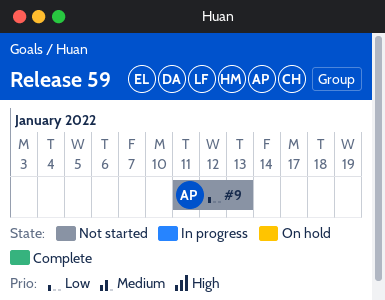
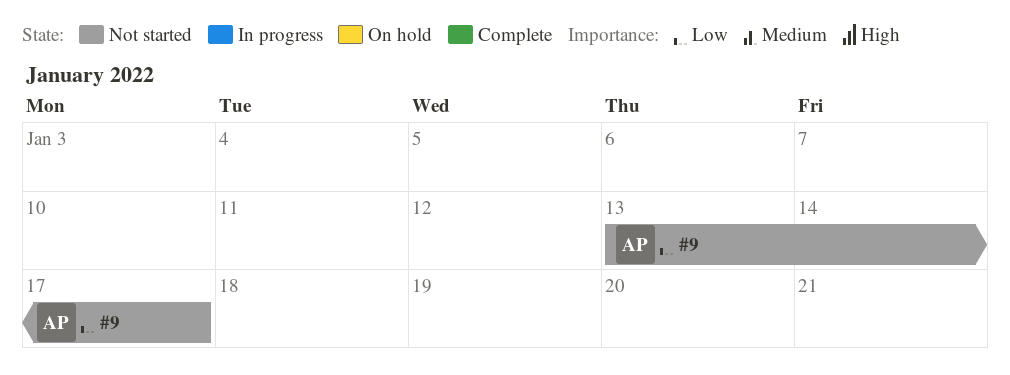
#9, start: Jan 11 -> Jan 13
#9, due: Jan 13 -> Jan 17

